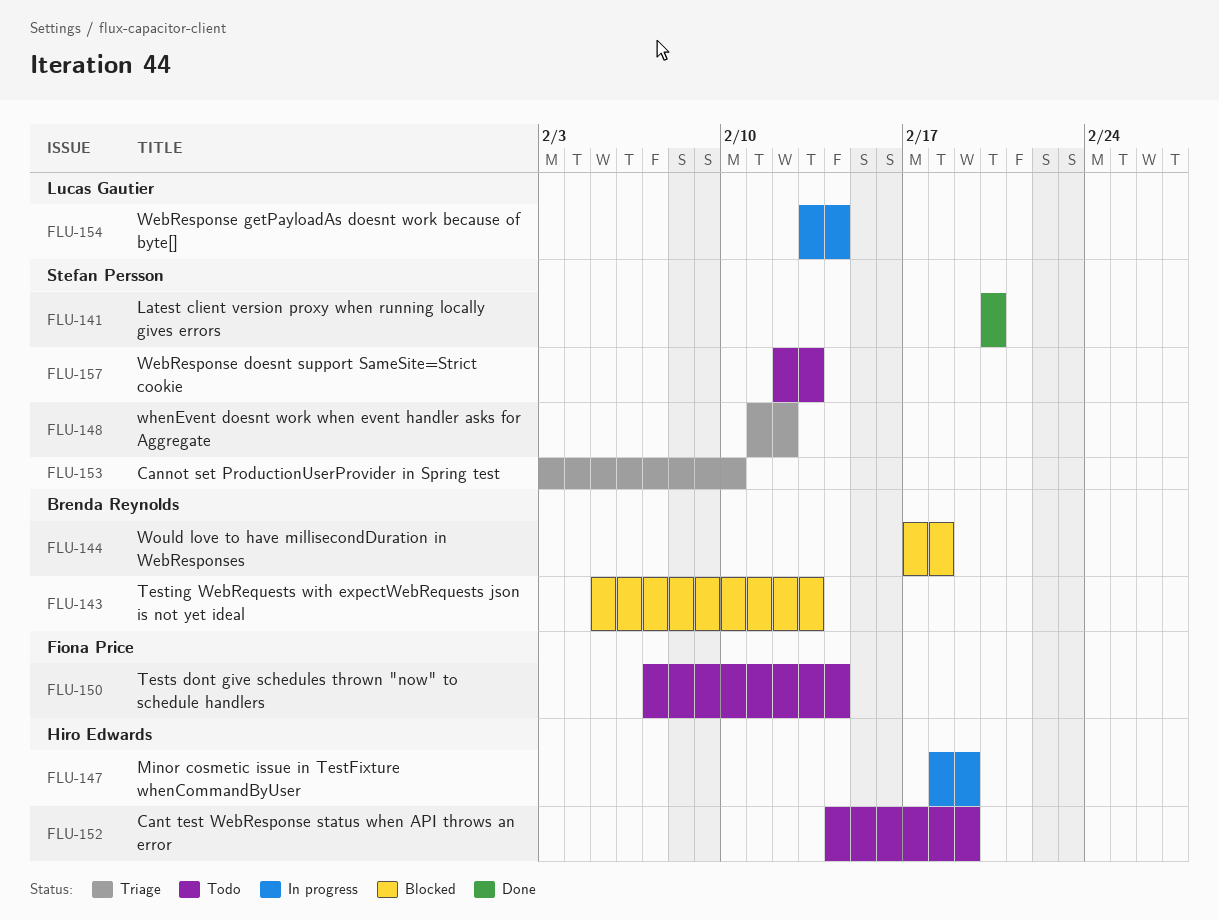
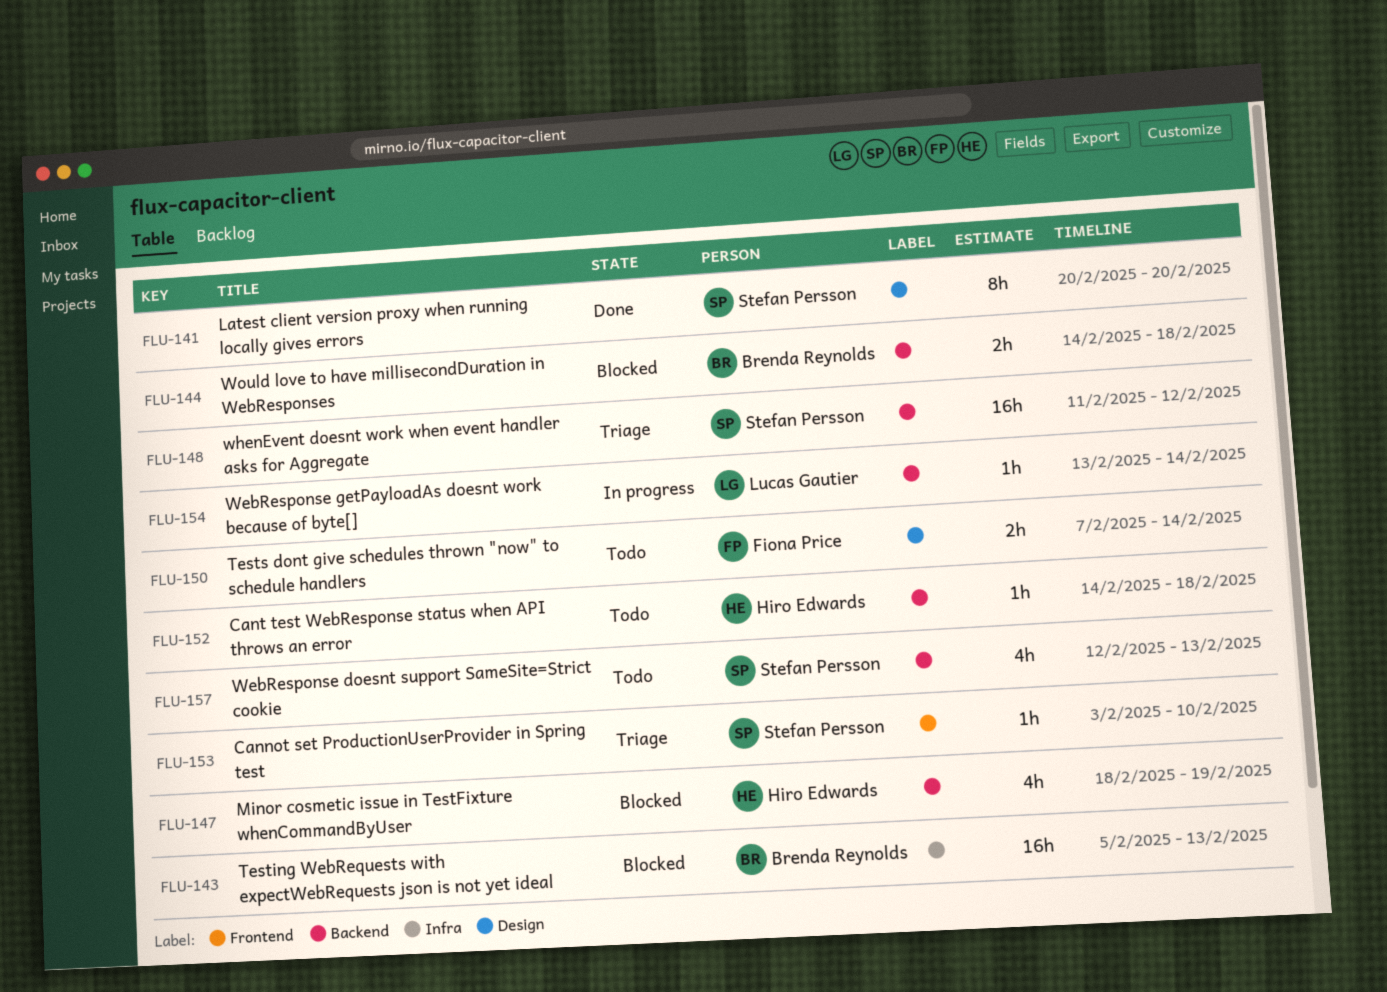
FLU-144, start: Feb 17 -> Feb 14
FLU-147, status: In progress -> Blocked
FLU-152, due: Feb 19 -> Feb 18

